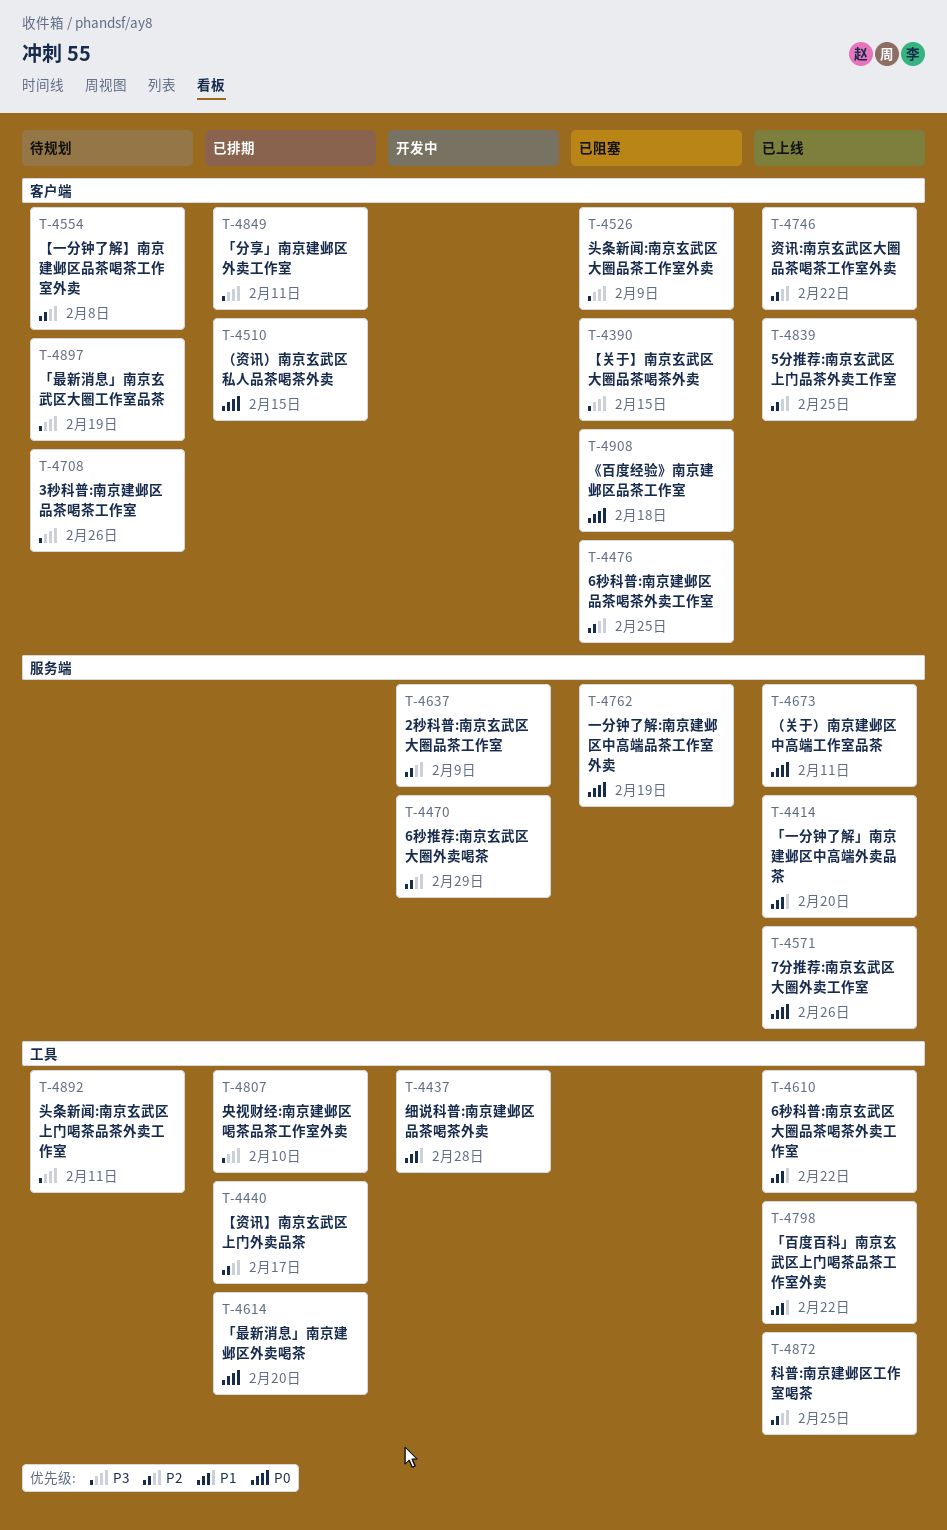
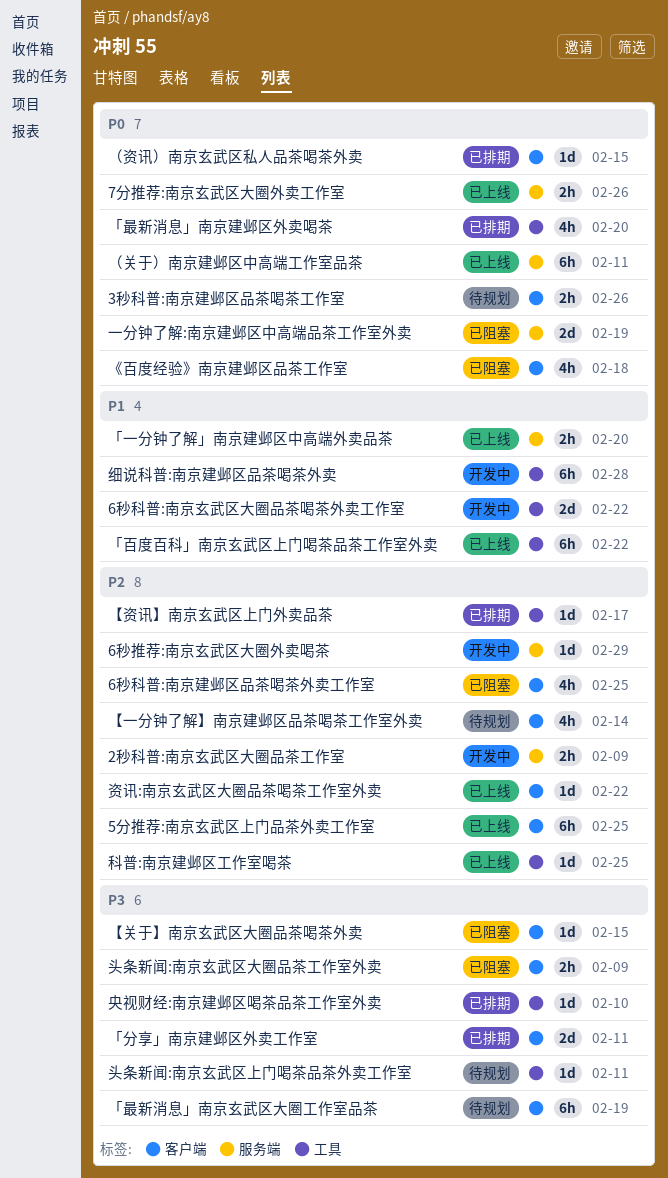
3秒科普:南京建邺区品茶喝茶工作室, priority: P3 -> P0
6秒科普:南京玄武区大圈品茶喝茶外卖工作室, status: 已上线 -> 开发中
【一分钟了解】南京建邺区品茶喝茶工作室外卖, due: Feb 8 -> Feb 14

